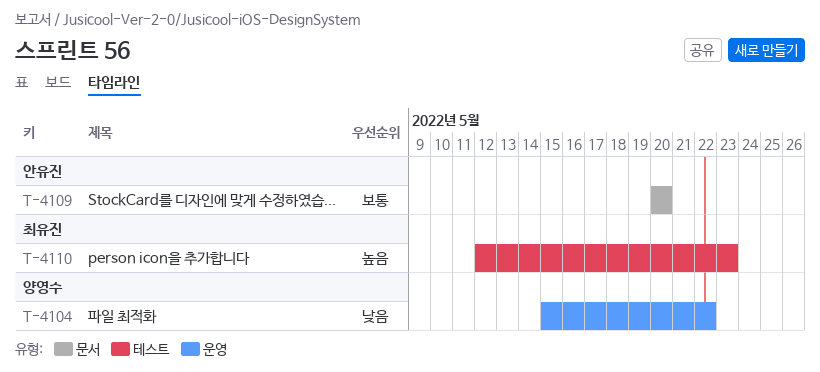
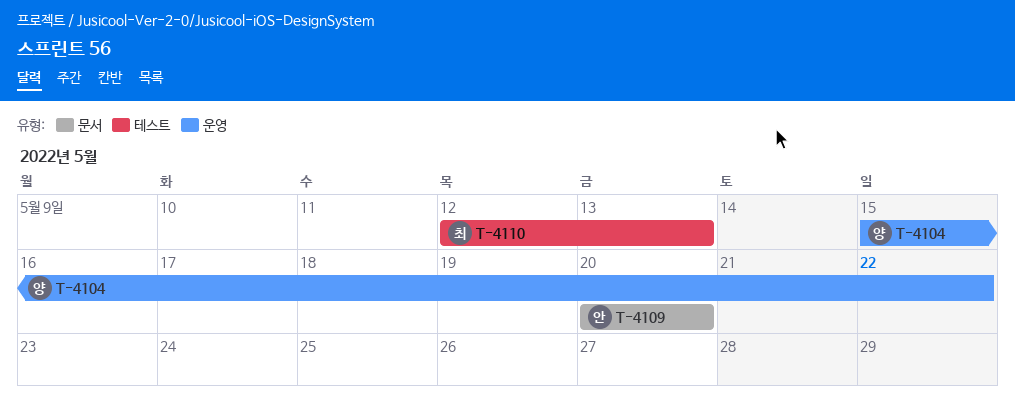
T-4110, due: May 23 -> May 13

